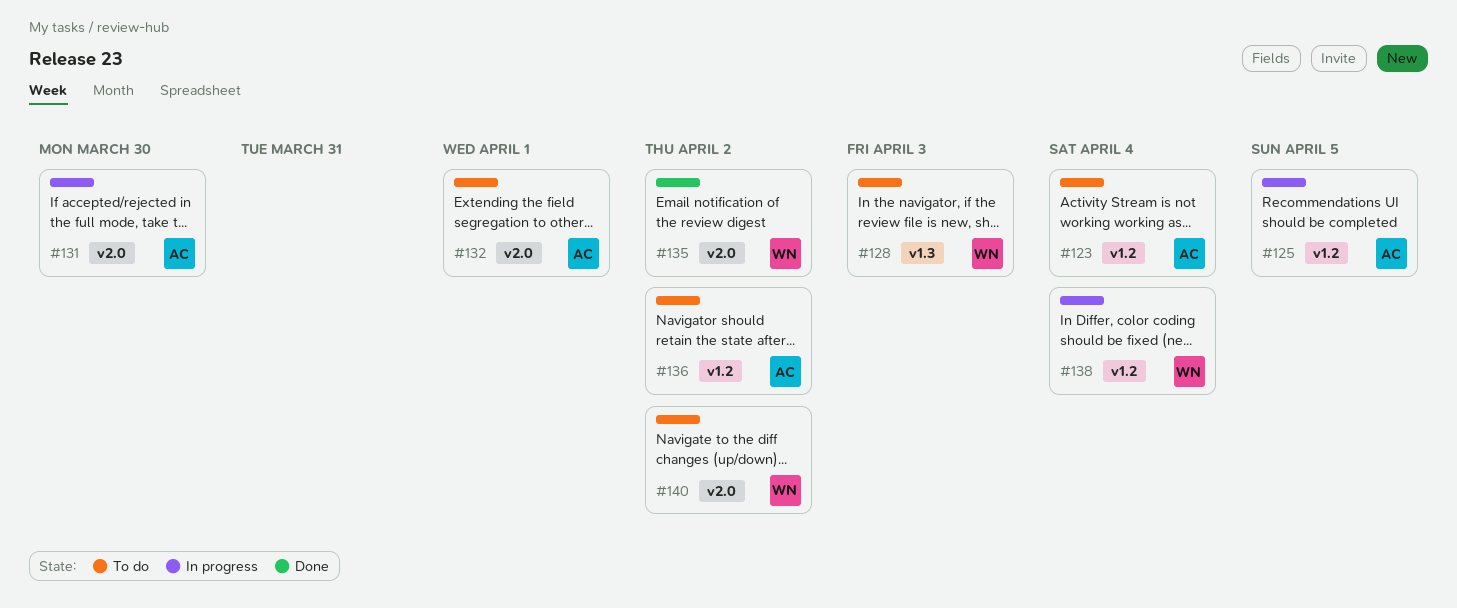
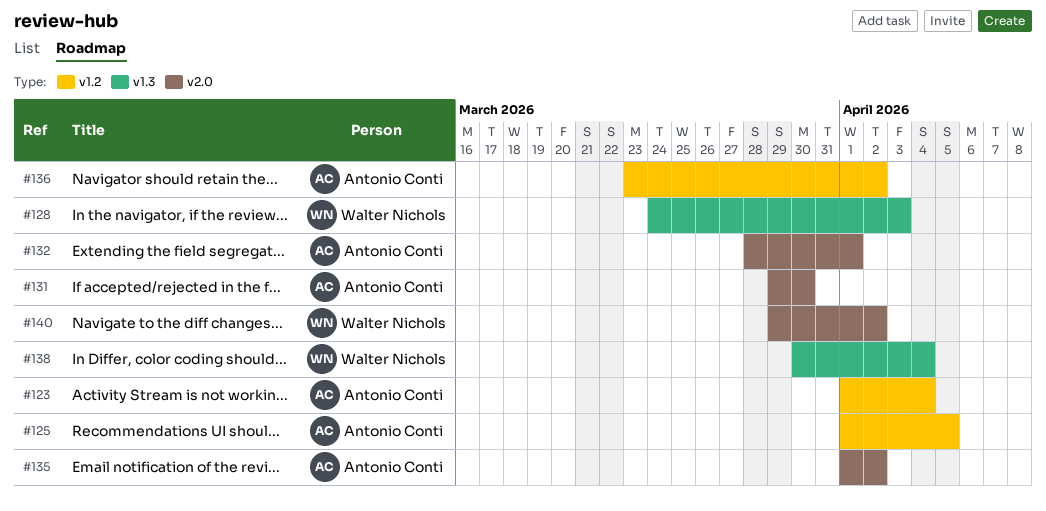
#135, owner: Walter Nichols -> Antonio Conti
#138, label: v1.2 -> v1.3

